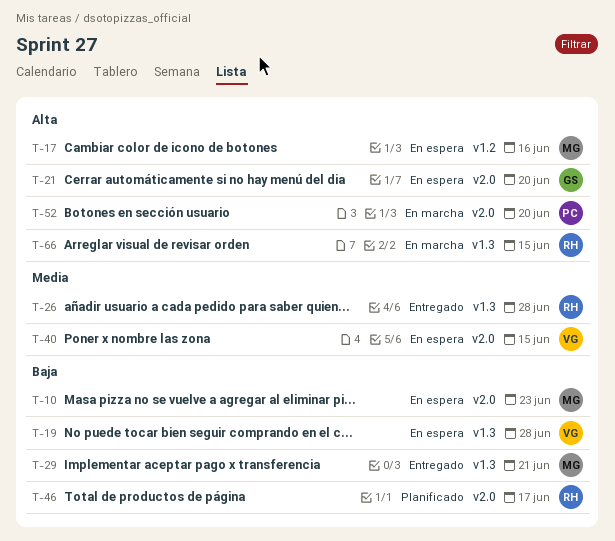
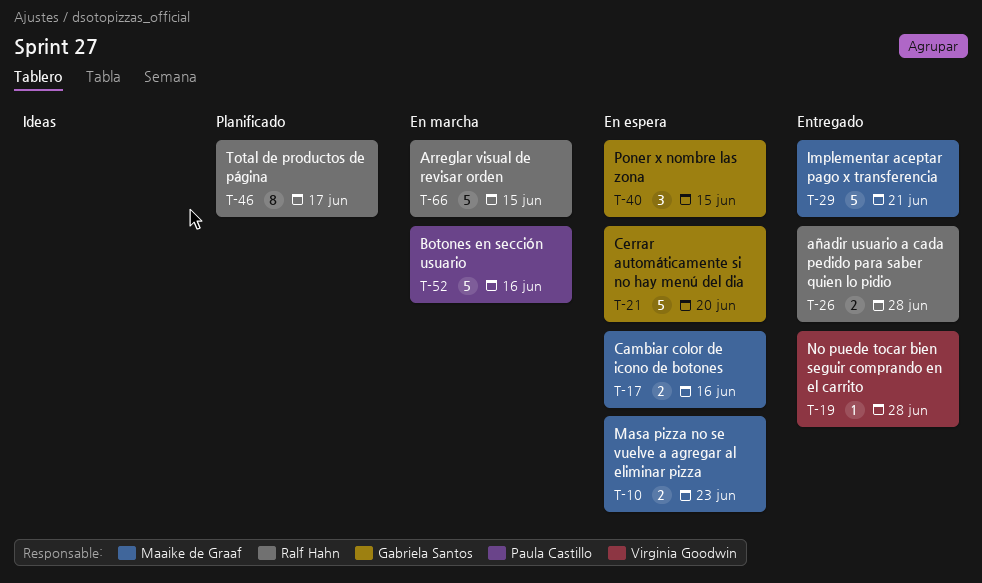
T-19, status: En espera -> Entregado
T-40, owner: Virginia Goodwin -> Gabriela Santos
T-52, due: Jun 20 -> Jun 16

